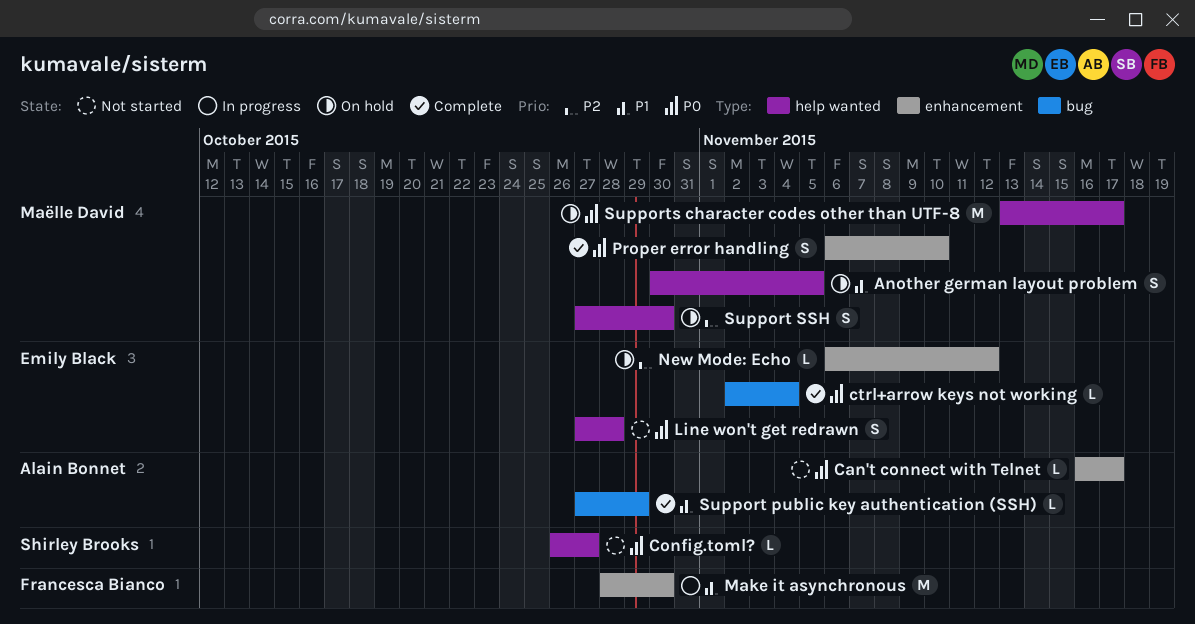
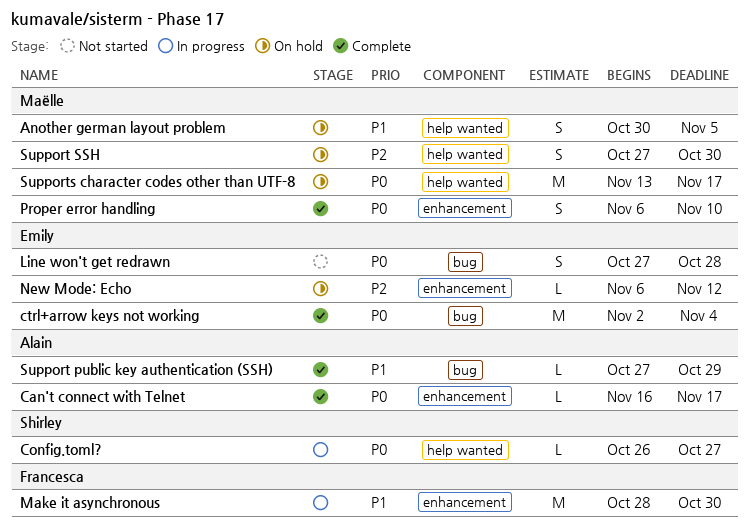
Can't connect with Telnet, status: Not started -> Complete
Config.toml?, status: Not started -> In progress
ctrl+arrow keys not working, estimate: L -> M
Line won't get redrawn, label: help wanted -> bug

